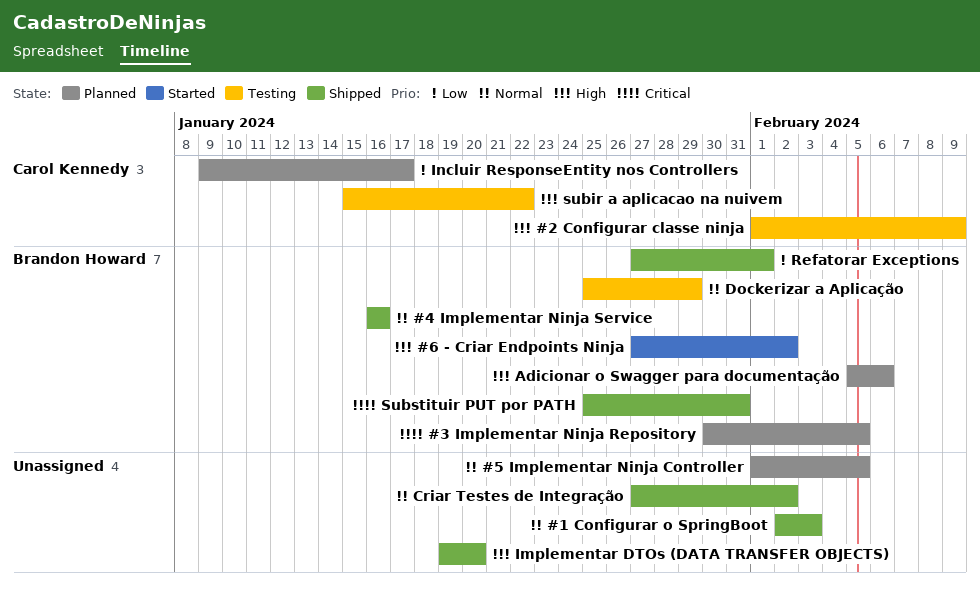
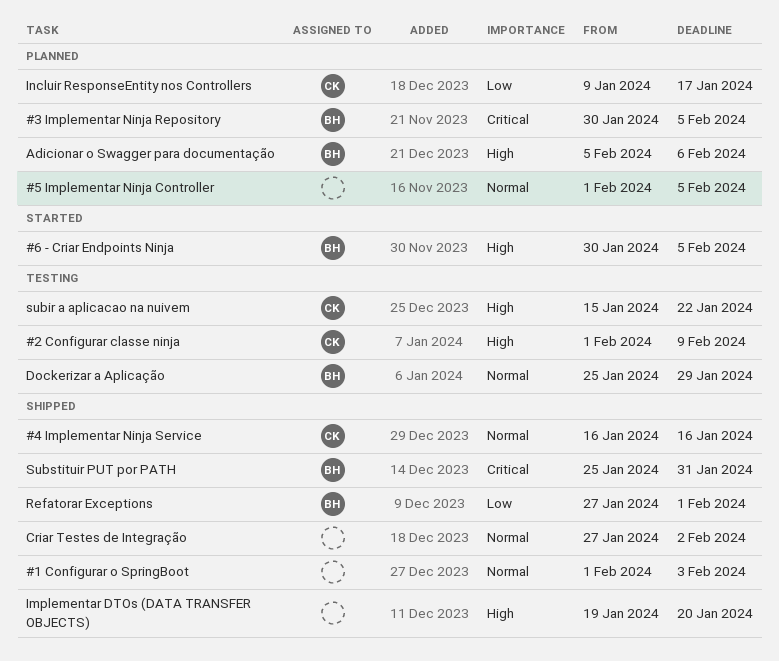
#1 Configurar o SpringBoot, start: Feb 2 -> Feb 1
#4 Implementar Ninja Service, owner: Brandon Howard -> Carol Kennedy
#6 - Criar Endpoints Ninja, start: Jan 27 -> Jan 30
#6 - Criar Endpoints Ninja, due: Feb 2 -> Feb 5

